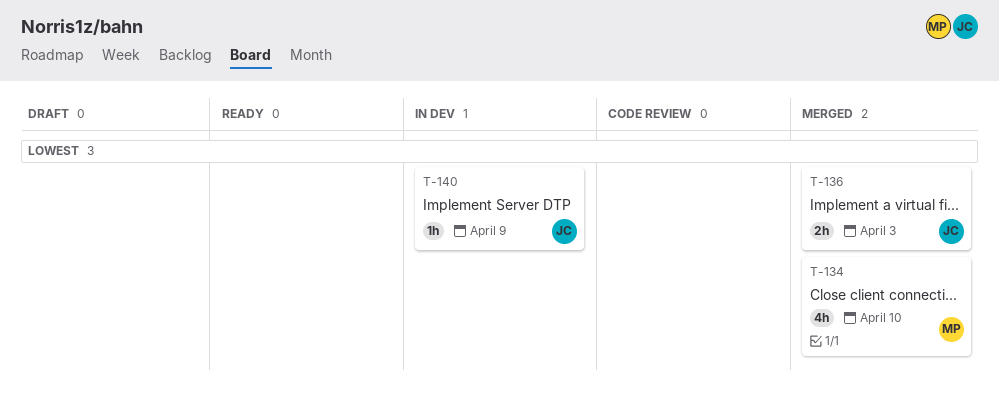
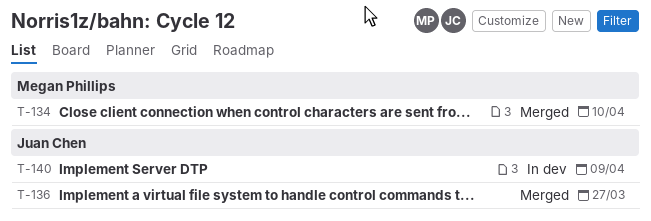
T-136, due: Apr 3 -> Mar 27

